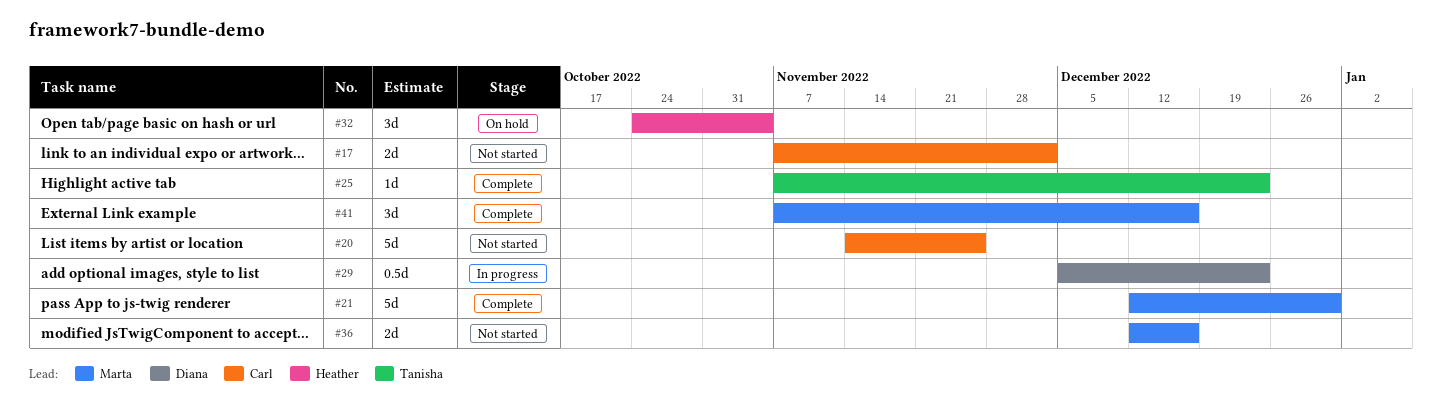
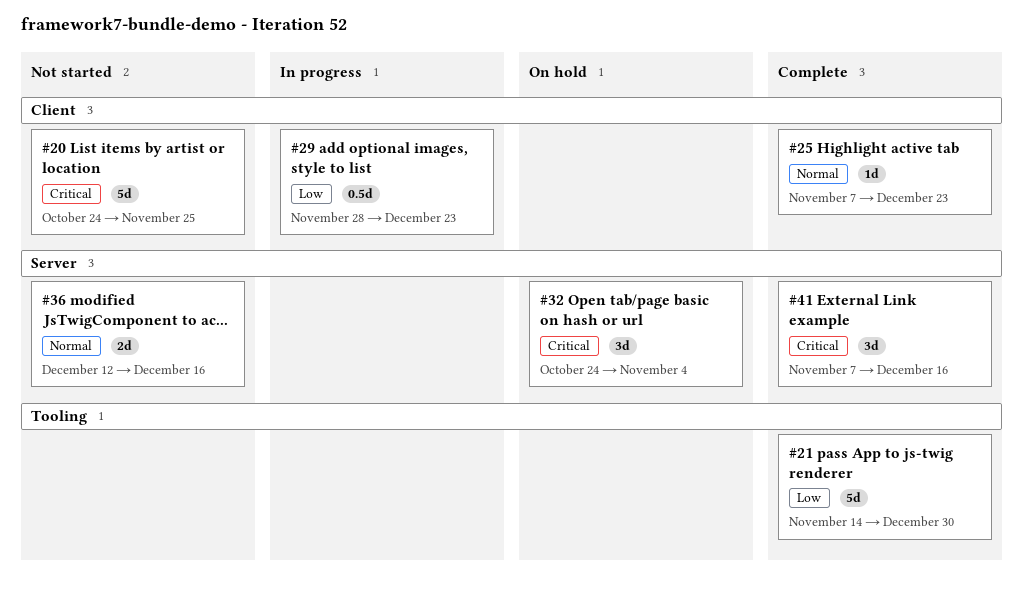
#17: present -> none
#20, start: Nov 14 -> Oct 24
#21, start: Dec 12 -> Nov 14
#29, start: Dec 5 -> Nov 28

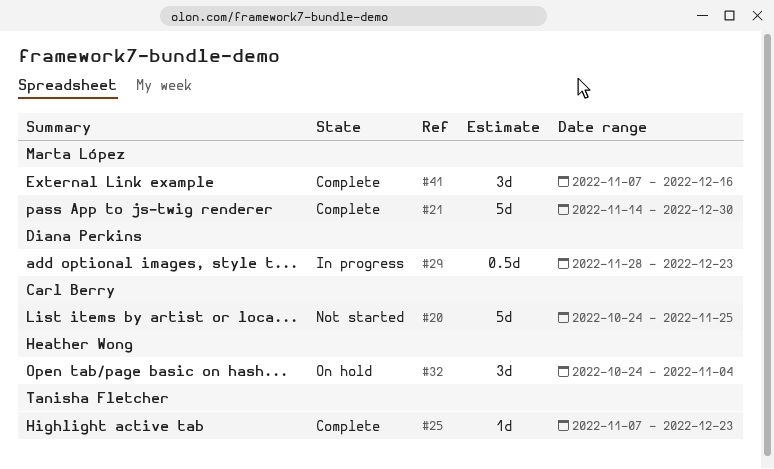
#36: present -> none

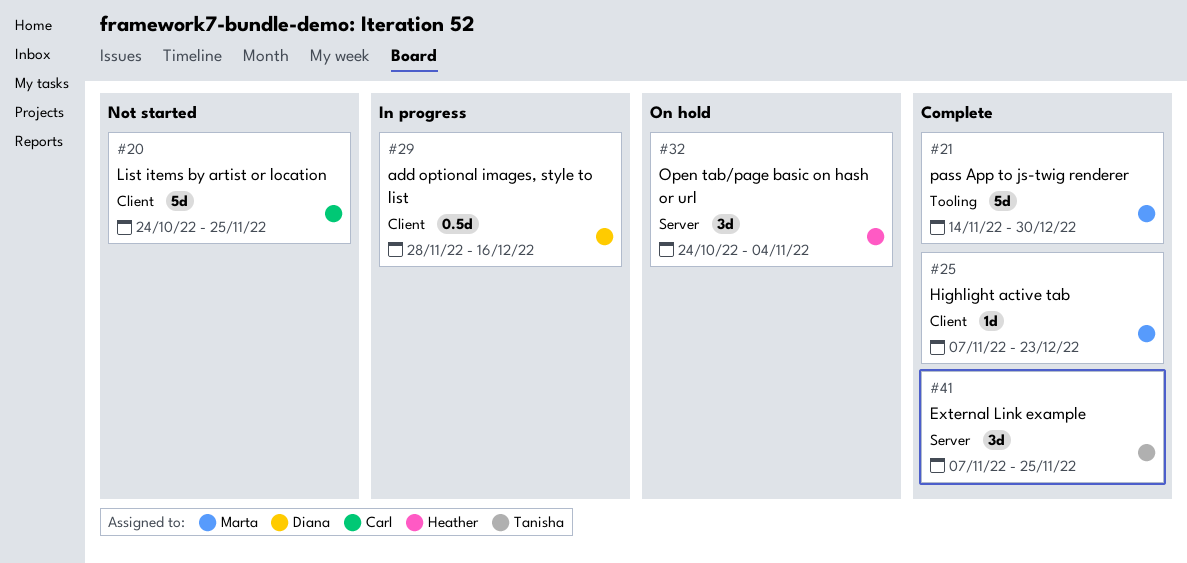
#25, owner: Tanisha Fletcher -> Marta López
#29, due: Dec 23 -> Dec 16
#41, owner: Marta López -> Tanisha Fletcher
#41, due: Dec 16 -> Nov 25

